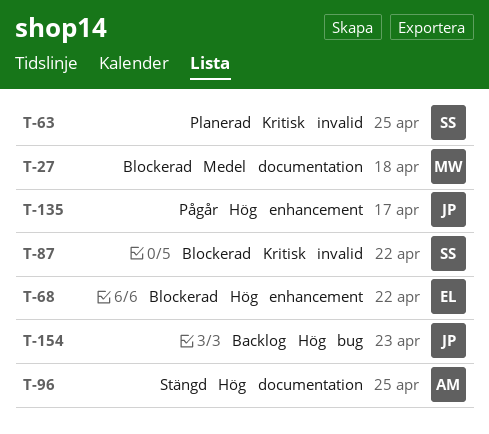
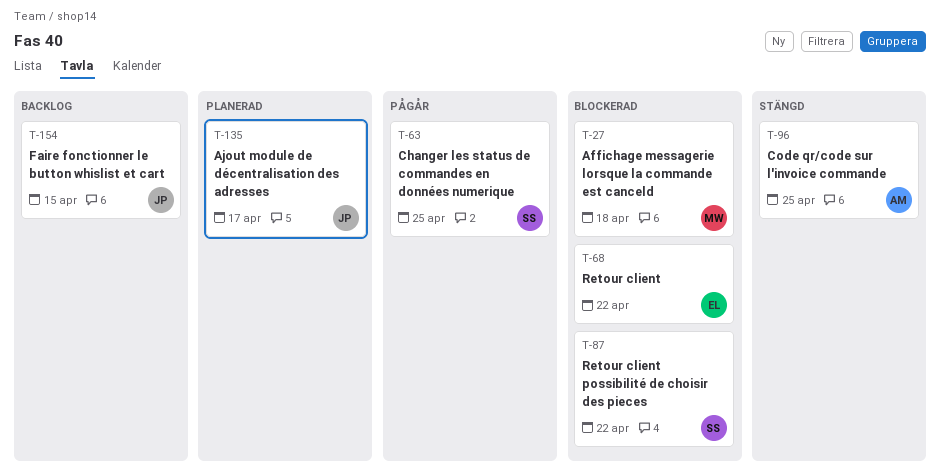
T-63, status: Planerad -> Pågår
T-135, status: Pågår -> Planerad
T-154, due: Apr 23 -> Apr 15

